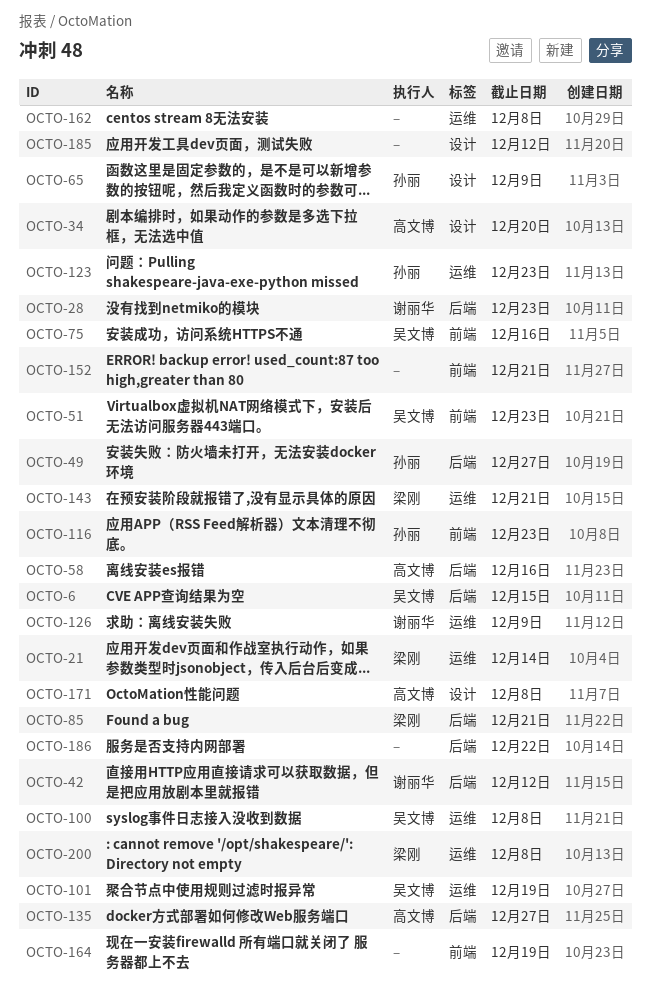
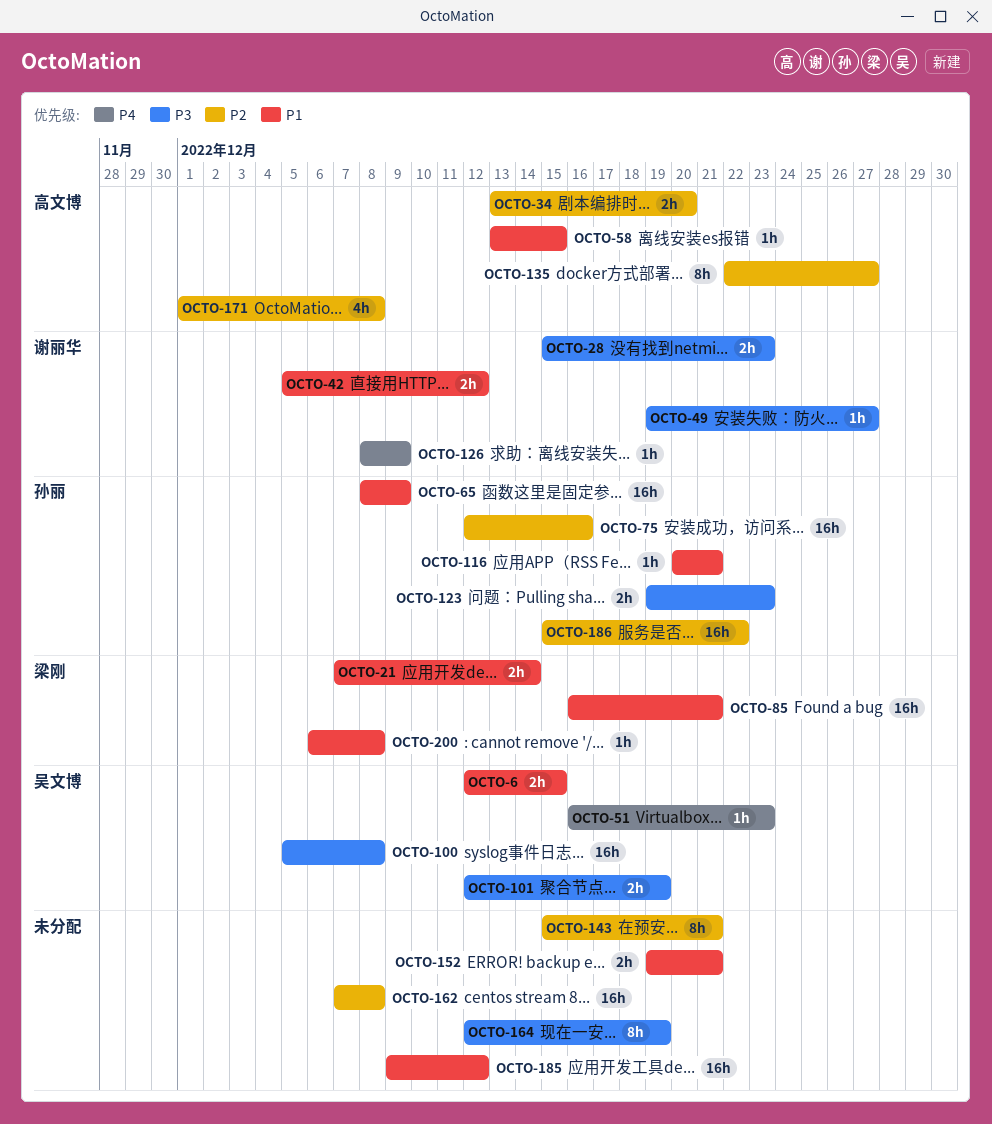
OCTO-49, owner: 孙丽 -> 谢丽华
OCTO-58, due: Dec 16 -> Dec 15
OCTO-75, owner: 吴文博 -> 孙丽
OCTO-116, due: Dec 23 -> Dec 21
OCTO-143, owner: 梁刚 -> none
OCTO-186, owner: none -> 孙丽

